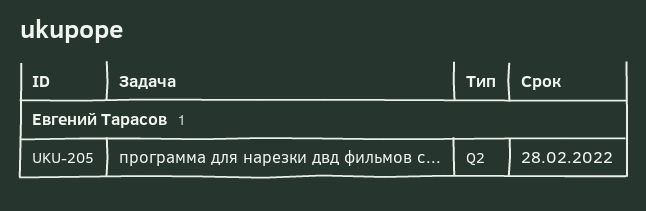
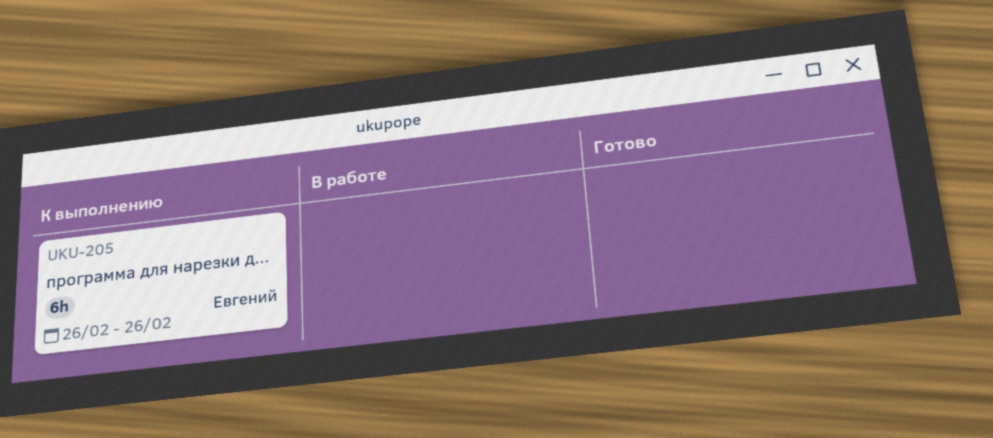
UKU-205, due: Feb 28 -> Feb 26

